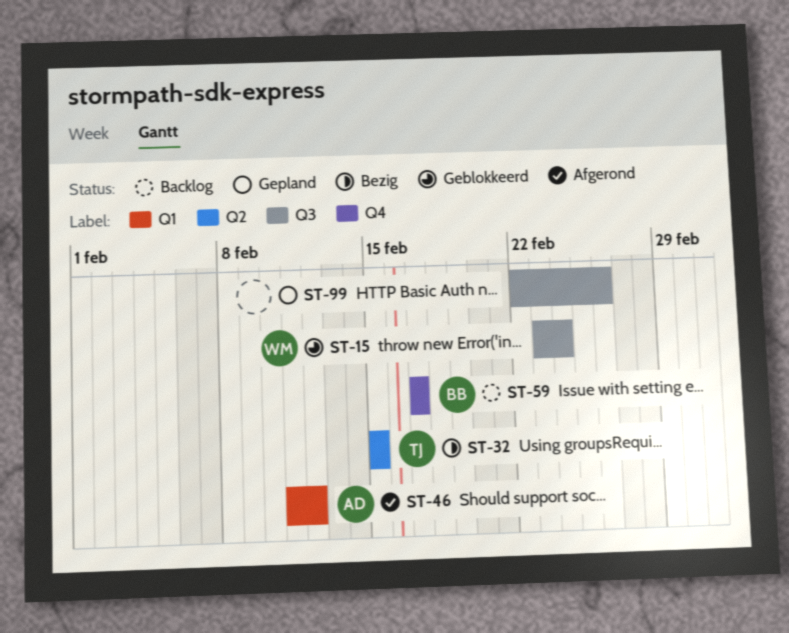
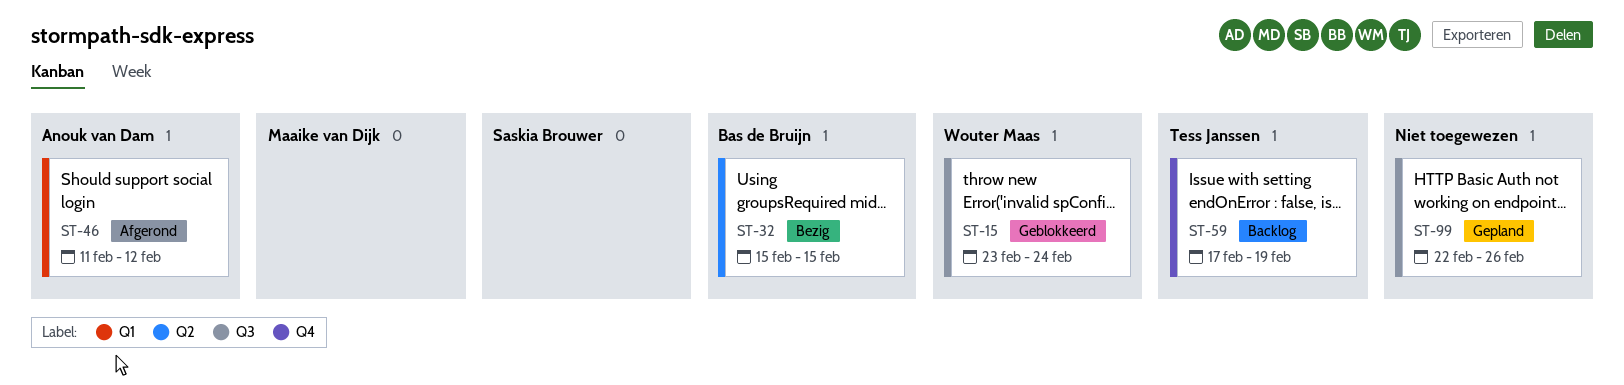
ST-32, owner: Tess Janssen -> Bas de Bruijn
ST-59, owner: Bas de Bruijn -> Tess Janssen
ST-59, due: Feb 17 -> Feb 19

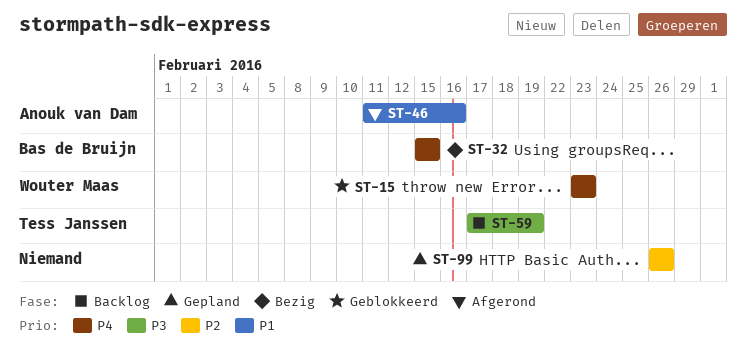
ST-15, due: Feb 24 -> Feb 23
ST-46, due: Feb 12 -> Feb 16
ST-99, start: Feb 22 -> Feb 26

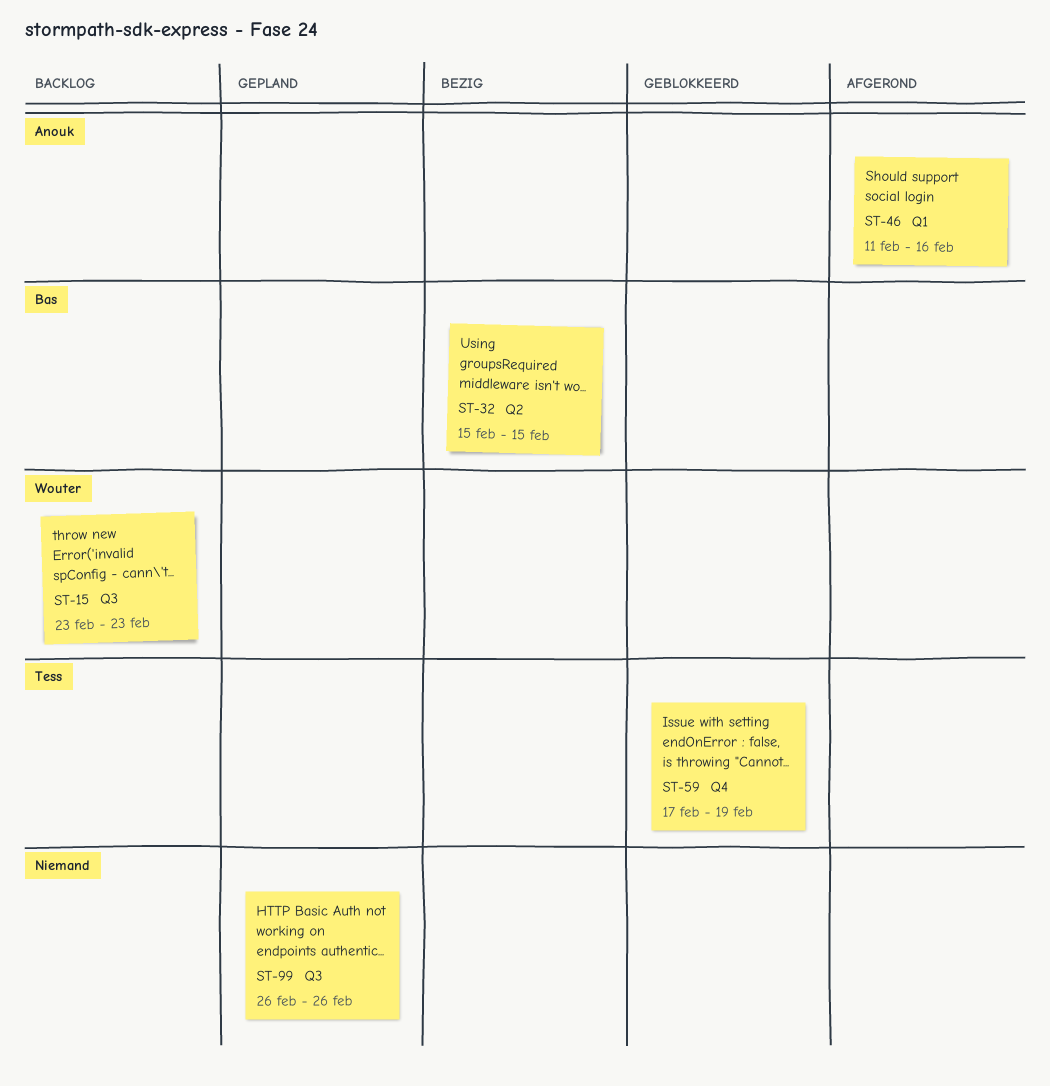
ST-15, status: Geblokkeerd -> Backlog
ST-59, status: Backlog -> Geblokkeerd

